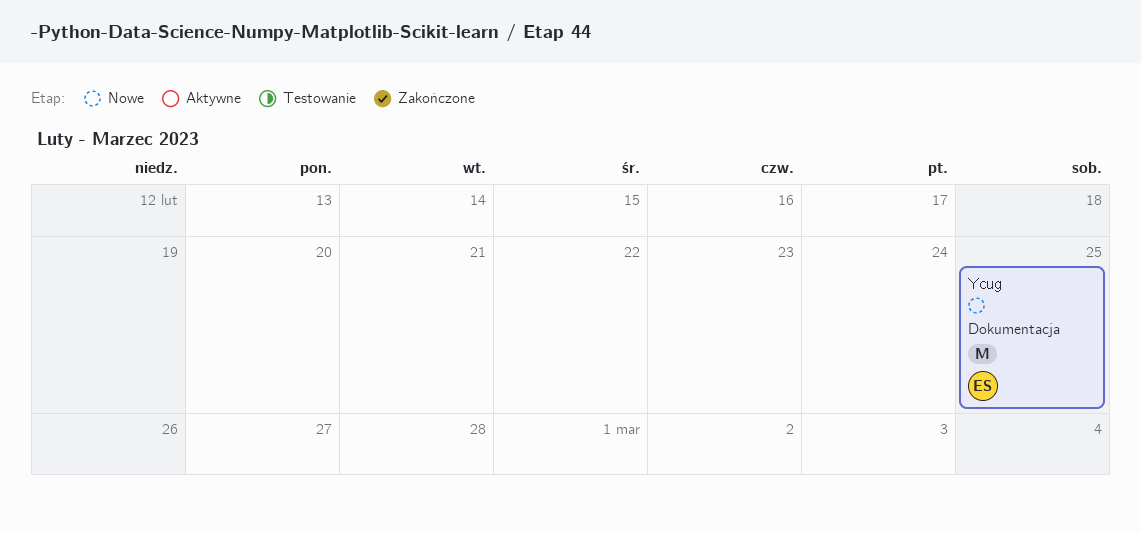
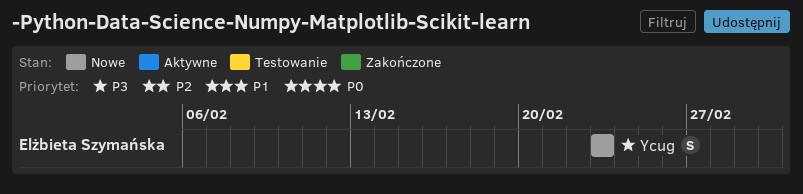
Ycug, estimate: M -> S
Ycug, due: Feb 25 -> Feb 23

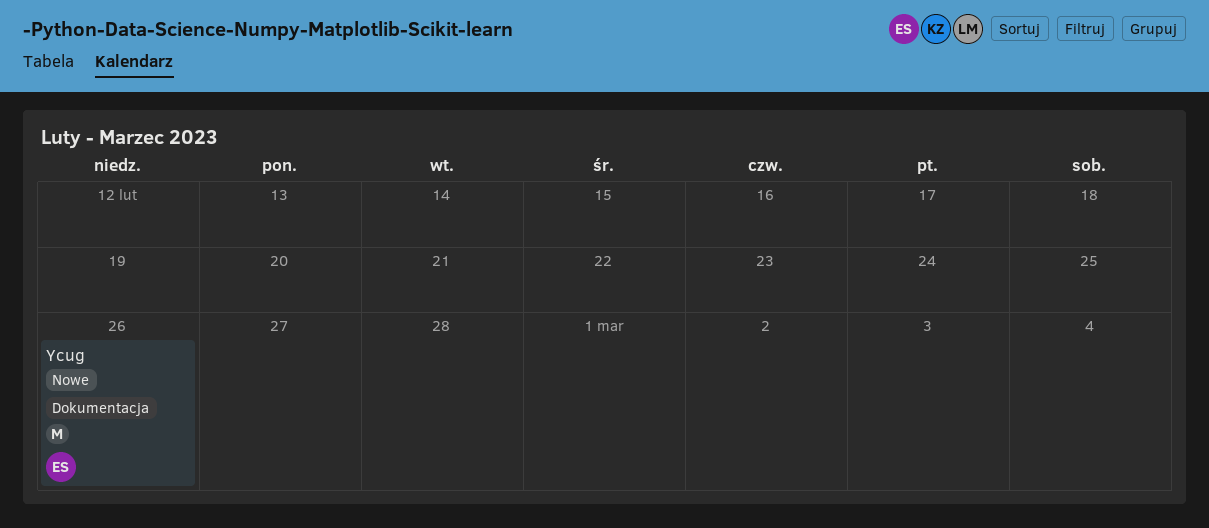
Ycug, estimate: S -> M
Ycug, due: Feb 23 -> Feb 26

